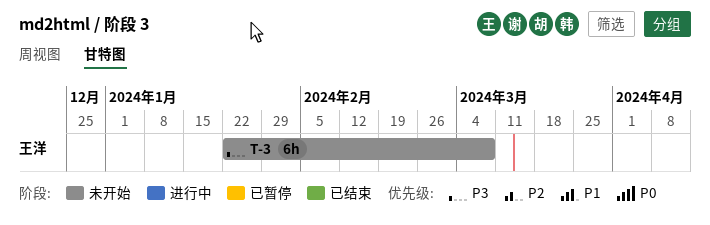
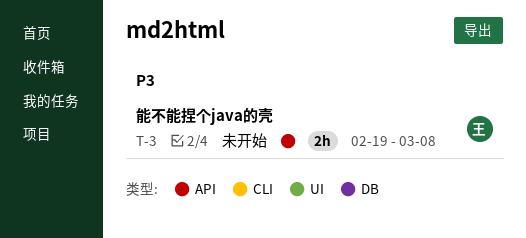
T-3, estimate: 6h -> 2h
T-3, start: Jan 22 -> Feb 19

